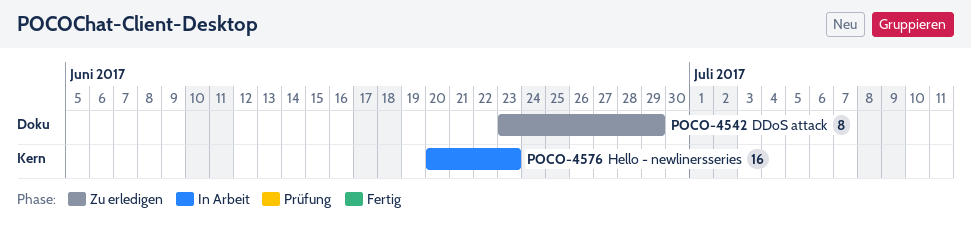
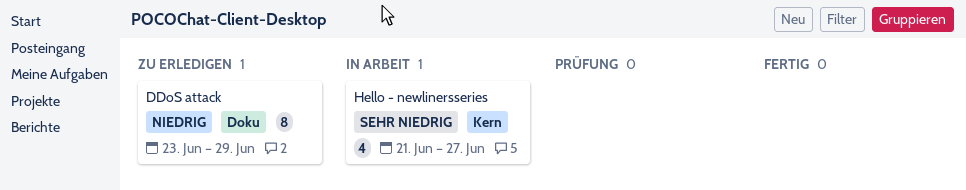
Hello - newlinersseries, estimate: 16 -> 4
Hello - newlinersseries, start: Jun 20 -> Jun 21
Hello - newlinersseries, due: Jun 23 -> Jun 27

